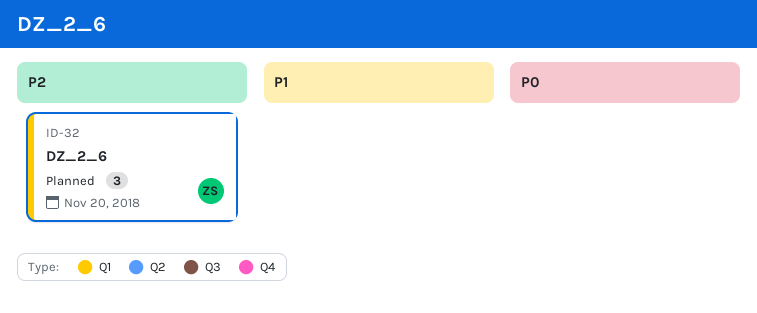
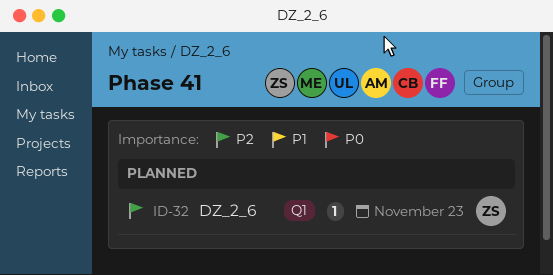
ID-32, estimate: 3 -> 1
ID-32, due: Nov 20 -> Nov 23

